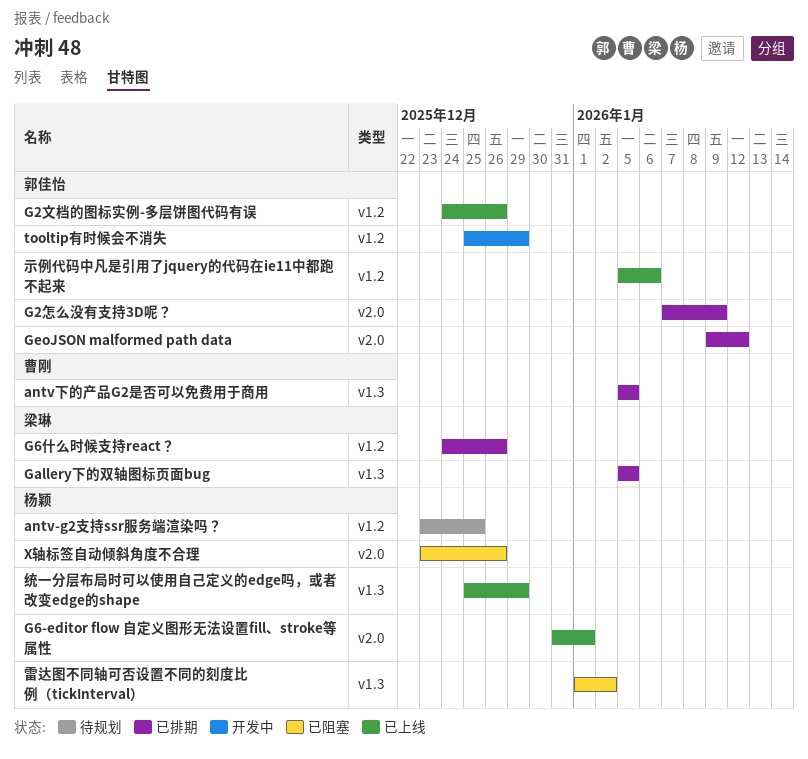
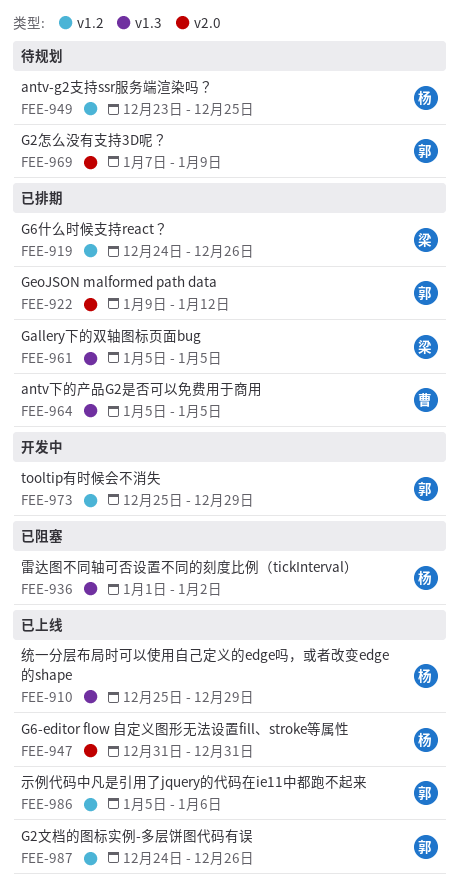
G2怎么没有支持3D呢？, status: 已排期 -> 待规划
G6-editor flow 自定义图形无法设置fill、stroke等属性, due: Jan 1 -> Dec 31
X轴标签自动倾斜角度不合理: present -> none

